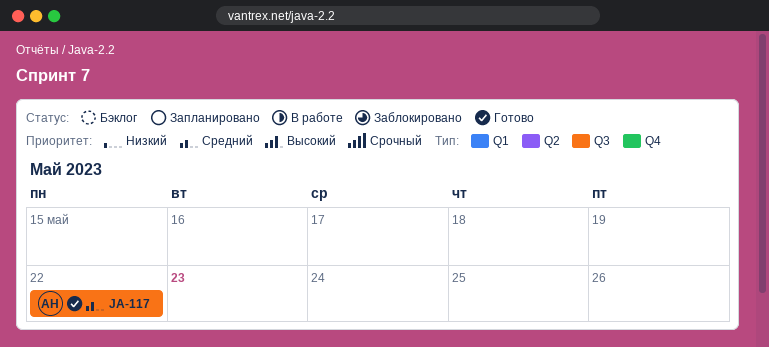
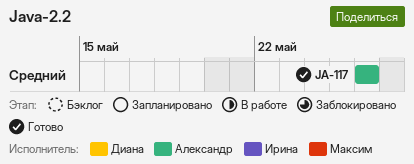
JA-117, start: May 22 -> May 26
JA-117, due: May 22 -> May 26

